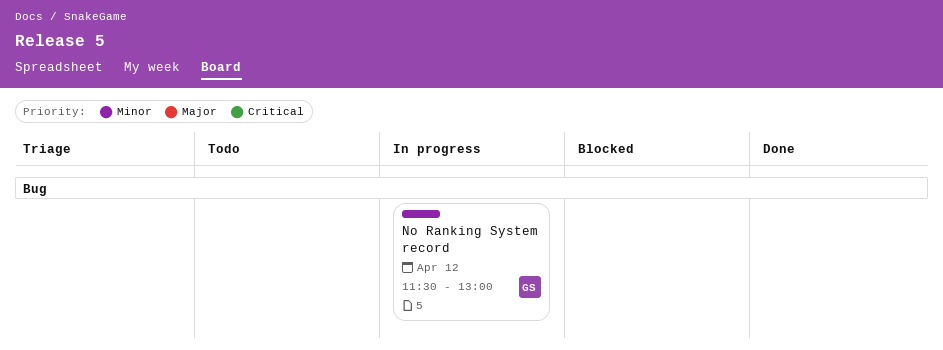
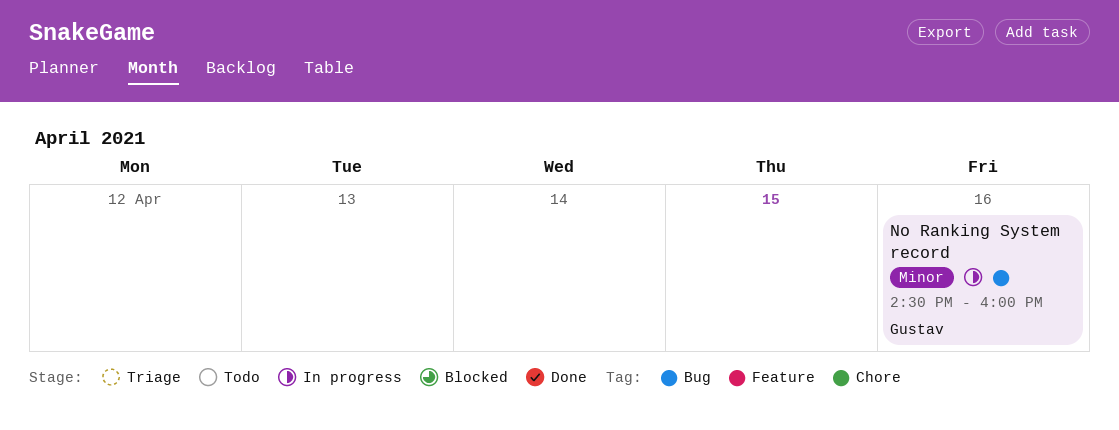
No Ranking System record, day: Apr 12 -> Apr 16
No Ranking System record, begins: 11:30 -> 14:30
No Ranking System record, ends: 13:00 -> 16:00

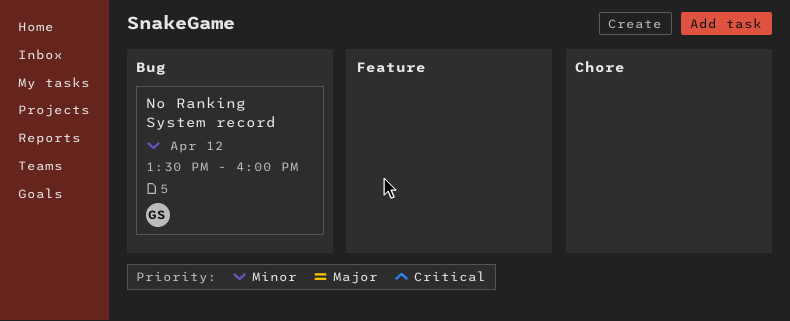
No Ranking System record, day: Apr 16 -> Apr 12
No Ranking System record, begins: 14:30 -> 13:30

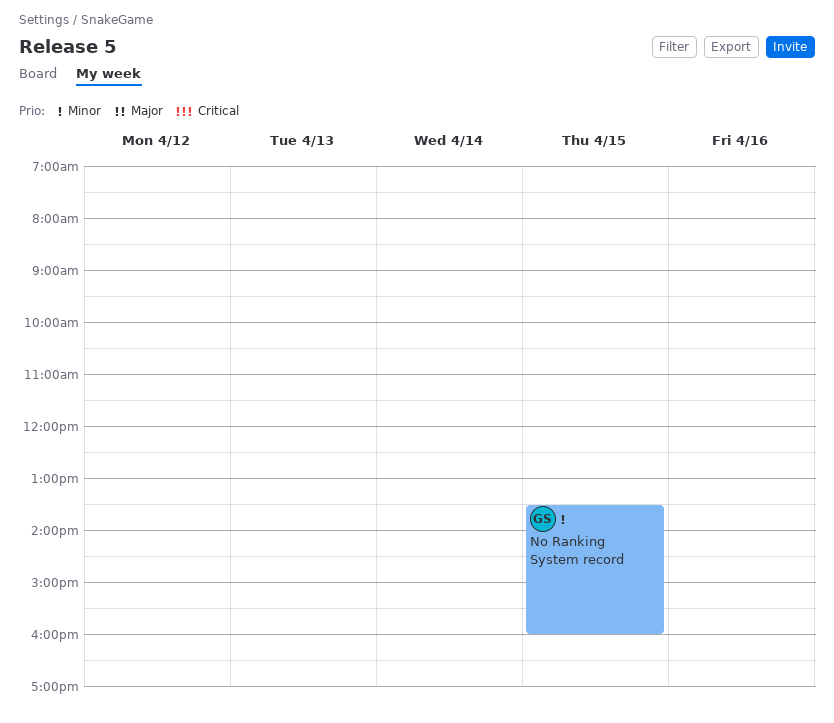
No Ranking System record, day: Apr 12 -> Apr 15

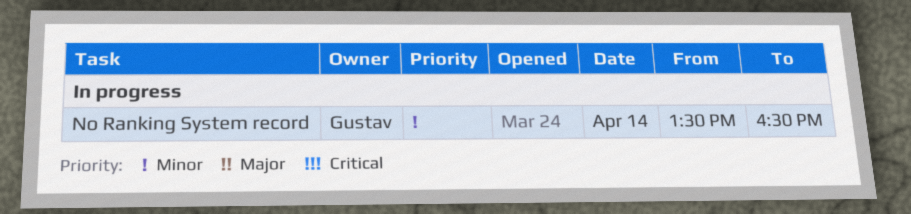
No Ranking System record, day: Apr 15 -> Apr 14
No Ranking System record, ends: 16:00 -> 16:30

